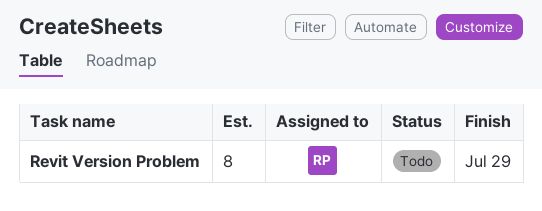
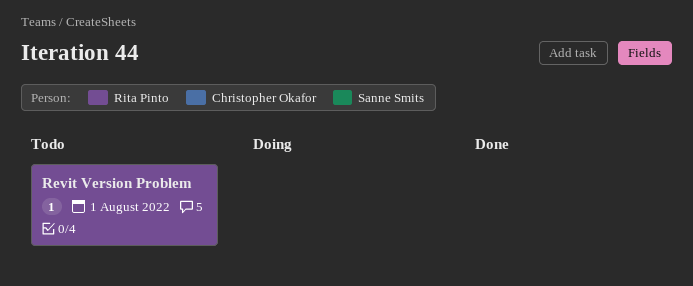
Revit Version Problem, estimate: 8 -> 1
Revit Version Problem, due: Jul 29 -> Aug 1

